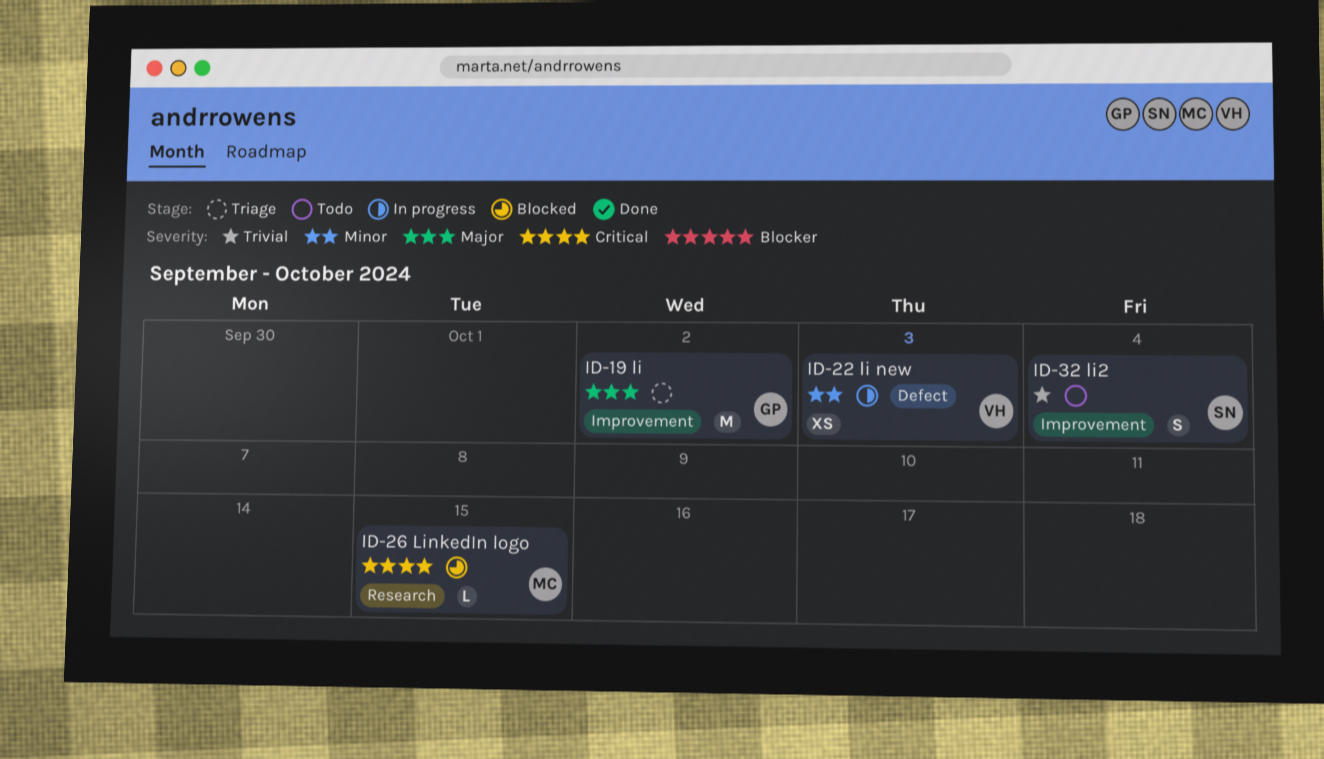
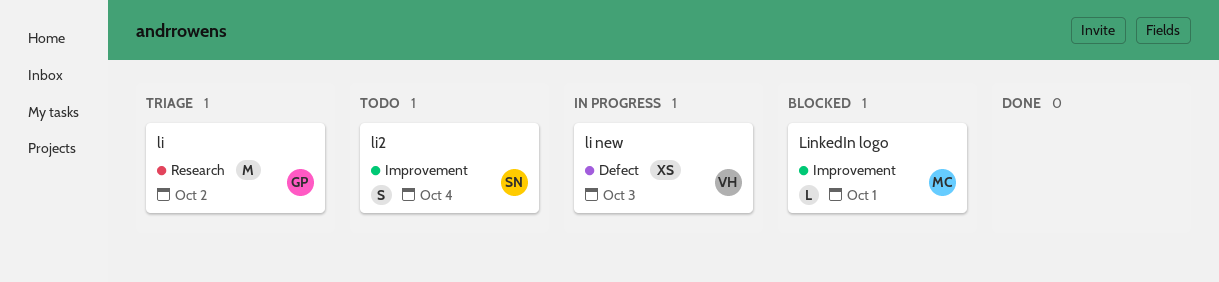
li, label: Improvement -> Research
LinkedIn logo, label: Research -> Improvement
LinkedIn logo, due: Oct 15 -> Oct 1

